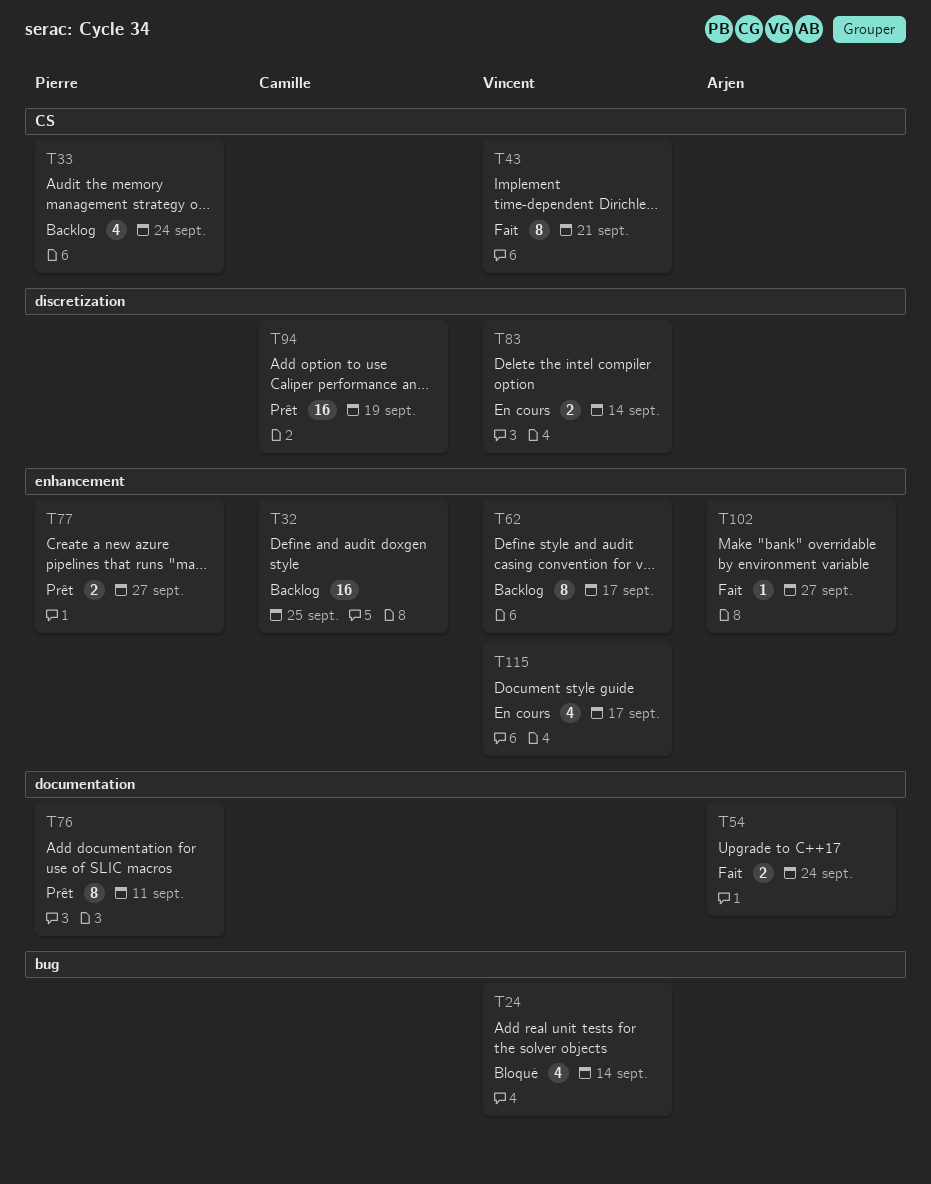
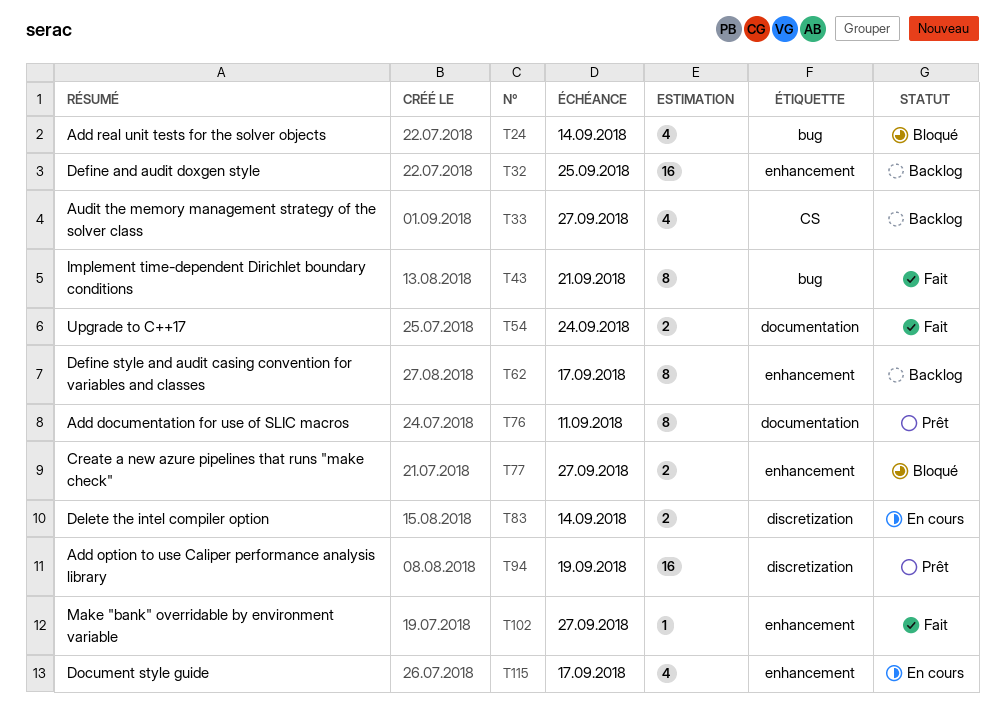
T33, due: Sep 24 -> Sep 27
T43, label: CS -> bug
T77, status: Prêt -> Bloqué

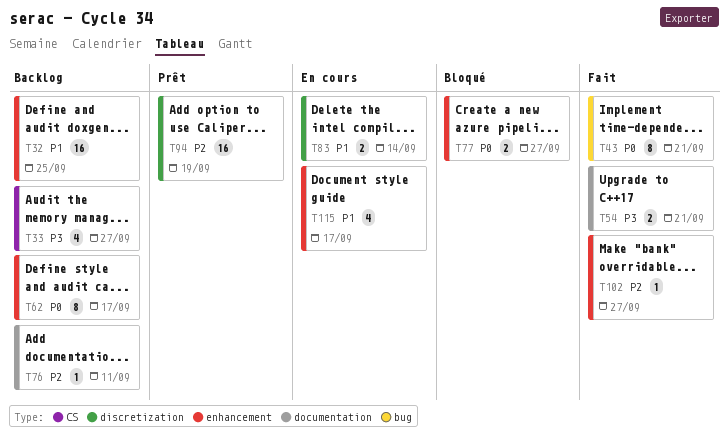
T24: present -> none
T54, due: Sep 24 -> Sep 21
T76, status: Prêt -> Backlog
T76, estimate: 8 -> 1

